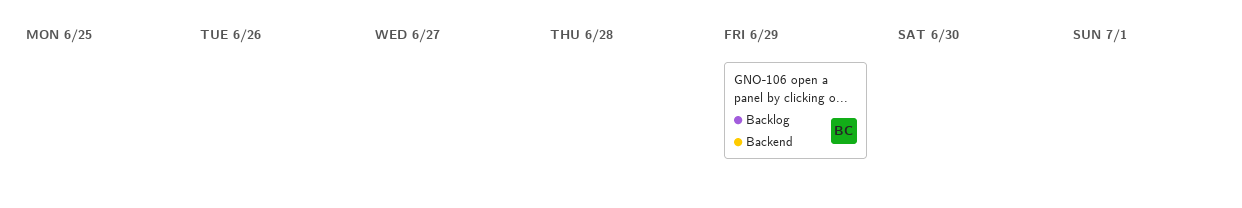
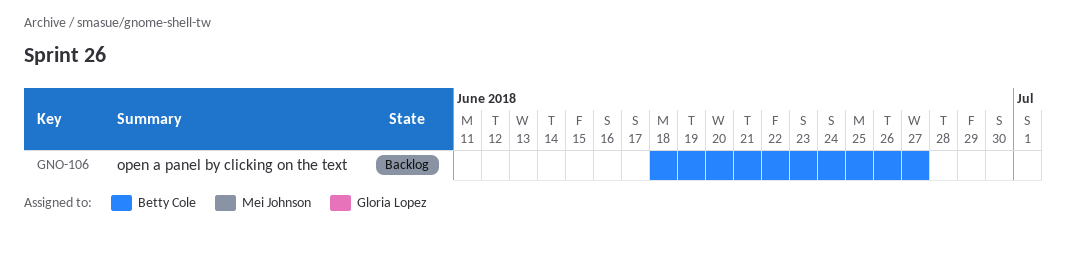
GNO-106, due: Jun 29 -> Jun 27

